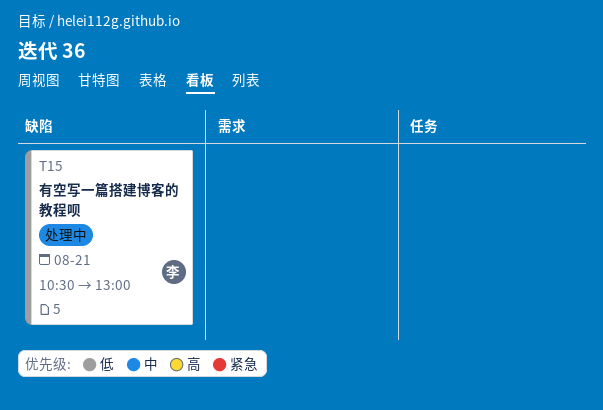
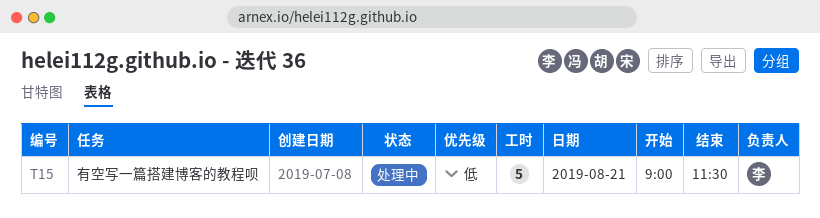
T15, begins: 10:30 -> 09:00
T15, ends: 13:00 -> 11:30

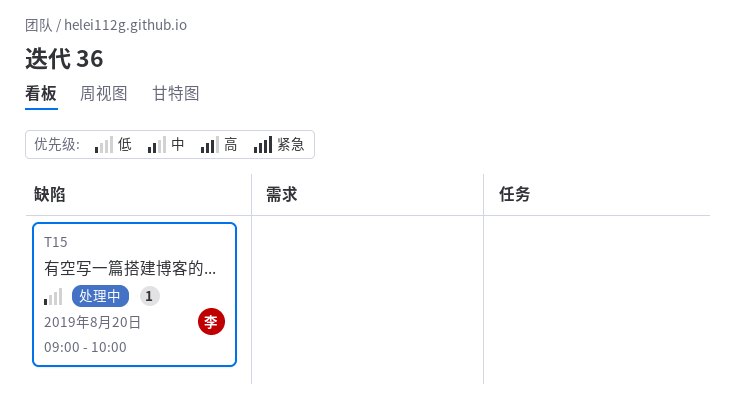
T15, estimate: 5 -> 1
T15, day: Aug 21 -> Aug 20
T15, ends: 11:30 -> 10:00

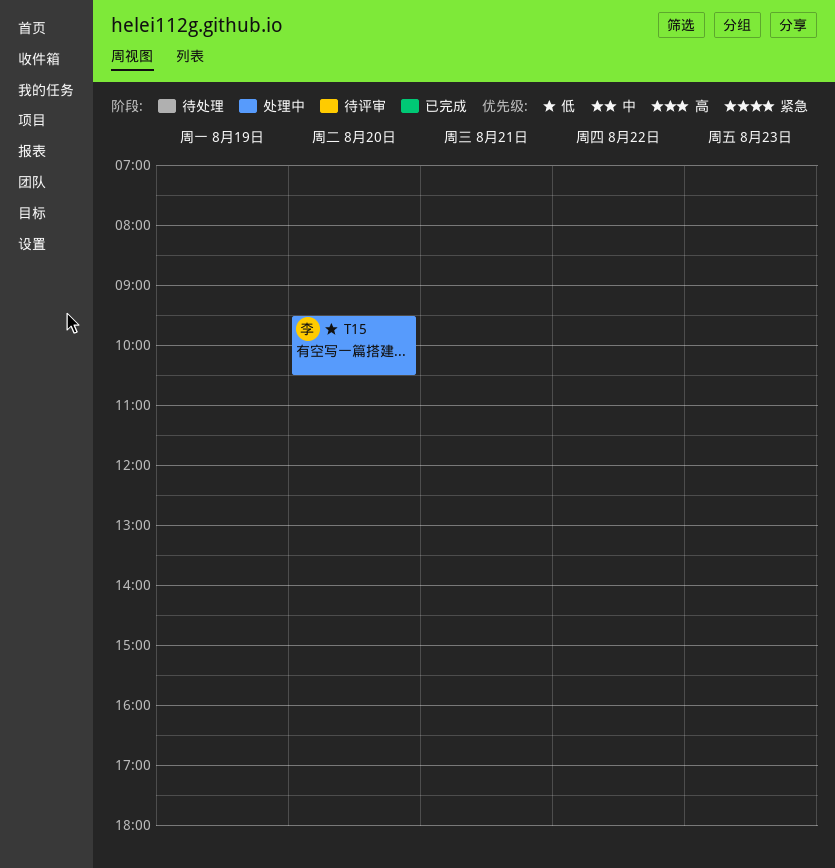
T15, begins: 09:00 -> 09:30
T15, ends: 10:00 -> 10:30

